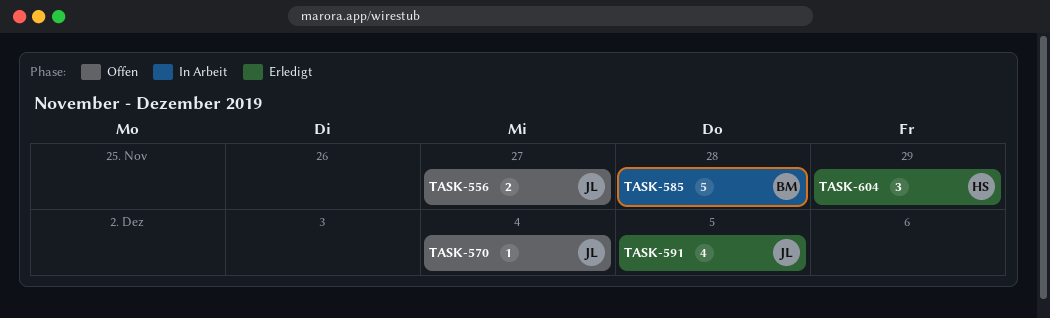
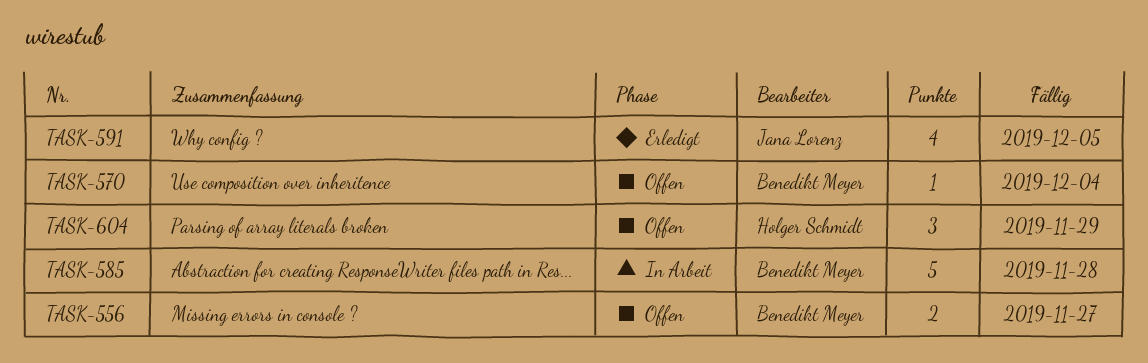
TASK-556, owner: Jana Lorenz -> Benedikt Meyer
TASK-570, owner: Jana Lorenz -> Benedikt Meyer
TASK-604, status: Erledigt -> Offen

